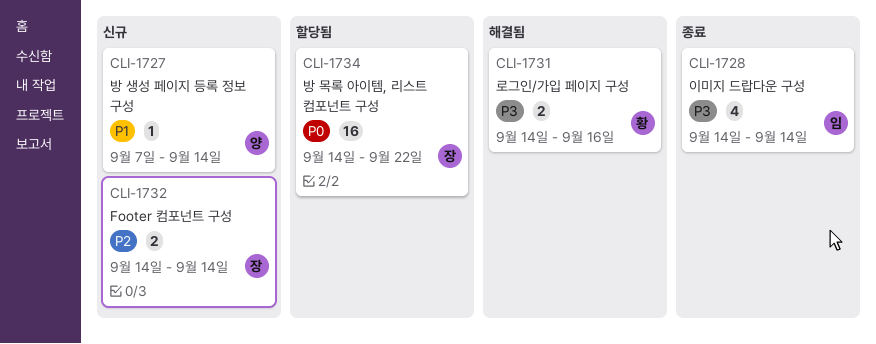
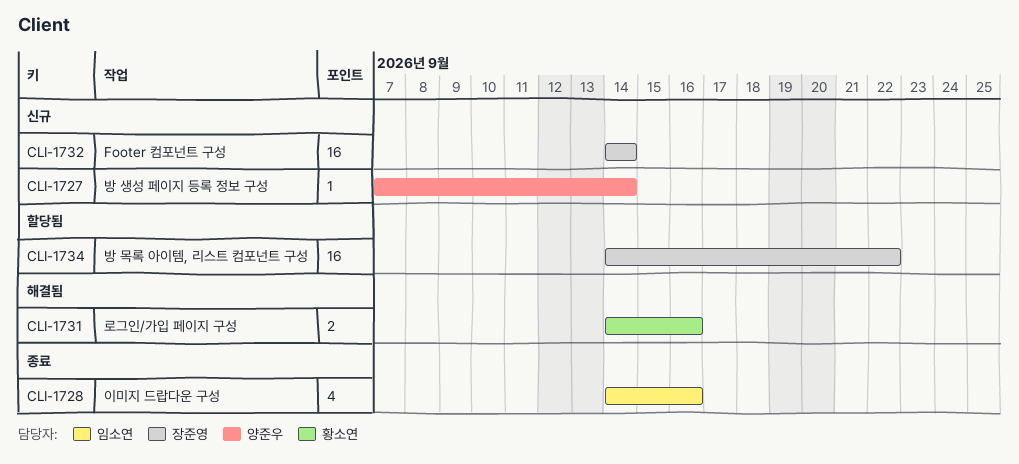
CLI-1728, due: Sep 14 -> Sep 16
CLI-1732, estimate: 2 -> 16

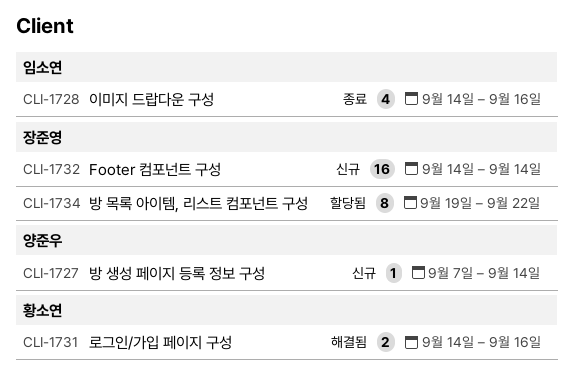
CLI-1734, estimate: 16 -> 8
CLI-1734, start: Sep 14 -> Sep 19

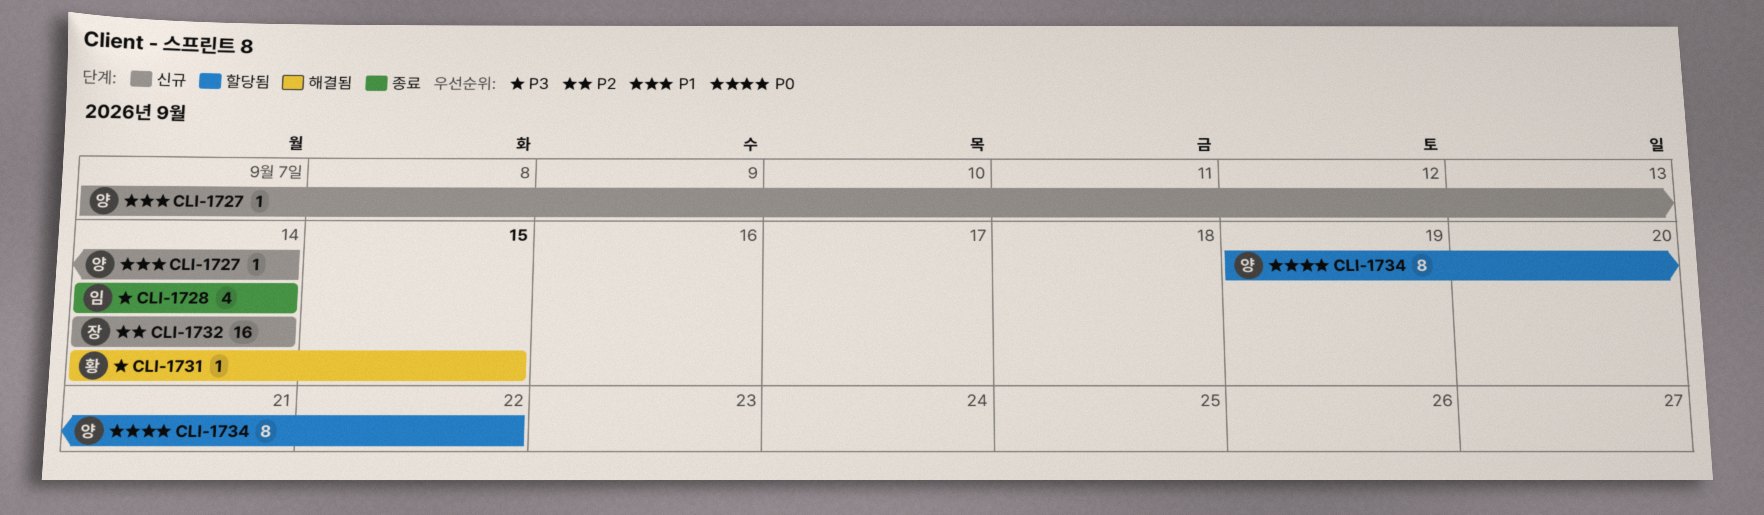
CLI-1728, due: Sep 16 -> Sep 14
CLI-1731, estimate: 2 -> 1
CLI-1731, due: Sep 16 -> Sep 15
CLI-1734, owner: 장준영 -> 양준우

